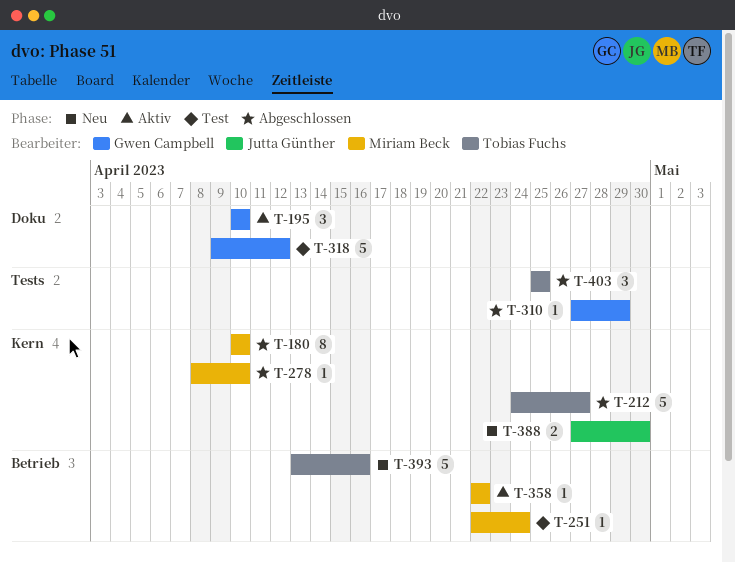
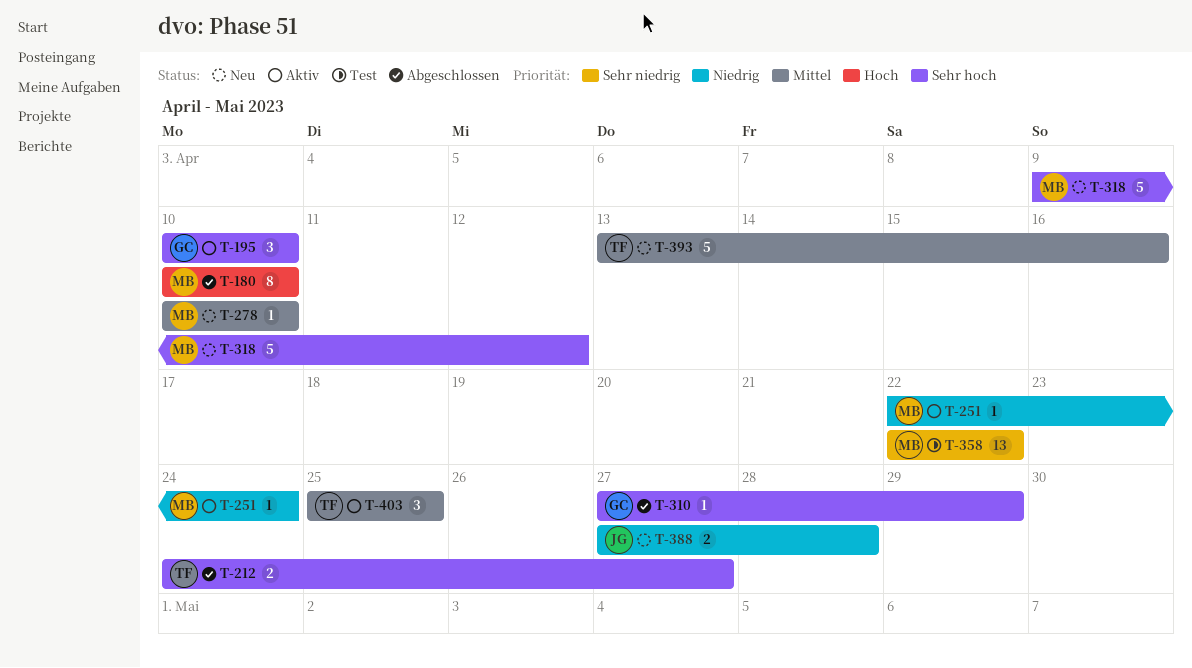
T-212, estimate: 5 -> 2
T-251, status: Test -> Aktiv
T-278, status: Abgeschlossen -> Neu
T-278, start: Apr 8 -> Apr 10
T-318, status: Test -> Neu
T-318, owner: Gwen Campbell -> Miriam Beck
T-358, status: Aktiv -> Test
T-358, estimate: 1 -> 13
T-388, due: Apr 30 -> Apr 28
T-403, status: Abgeschlossen -> Aktiv

